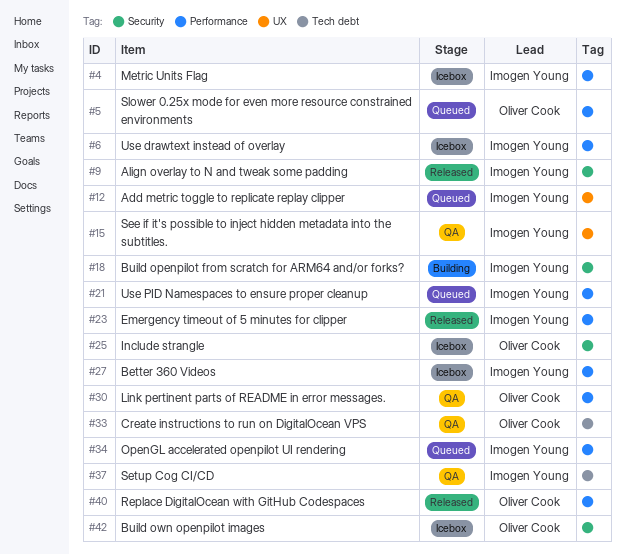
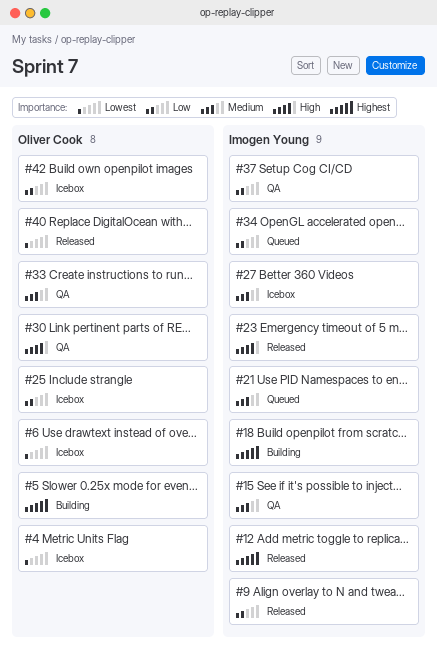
#4, owner: Imogen Young -> Oliver Cook
#5, status: Queued -> Building
#6, owner: Imogen Young -> Oliver Cook
#12, status: Queued -> Released

